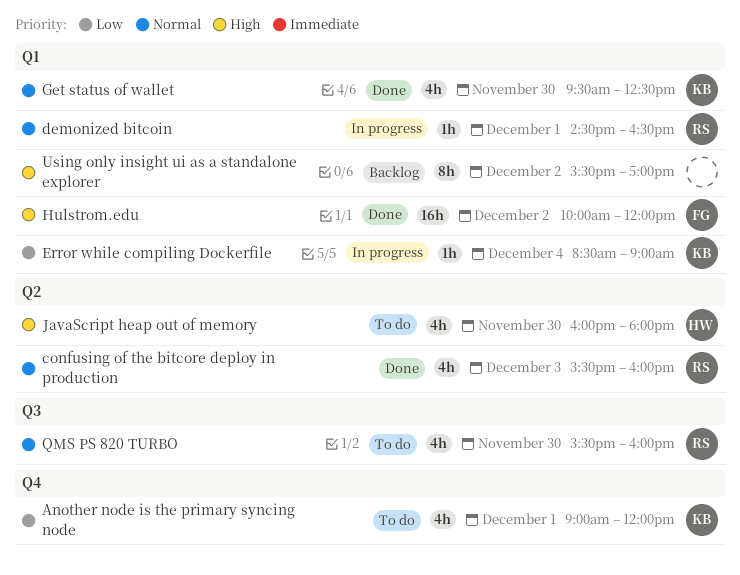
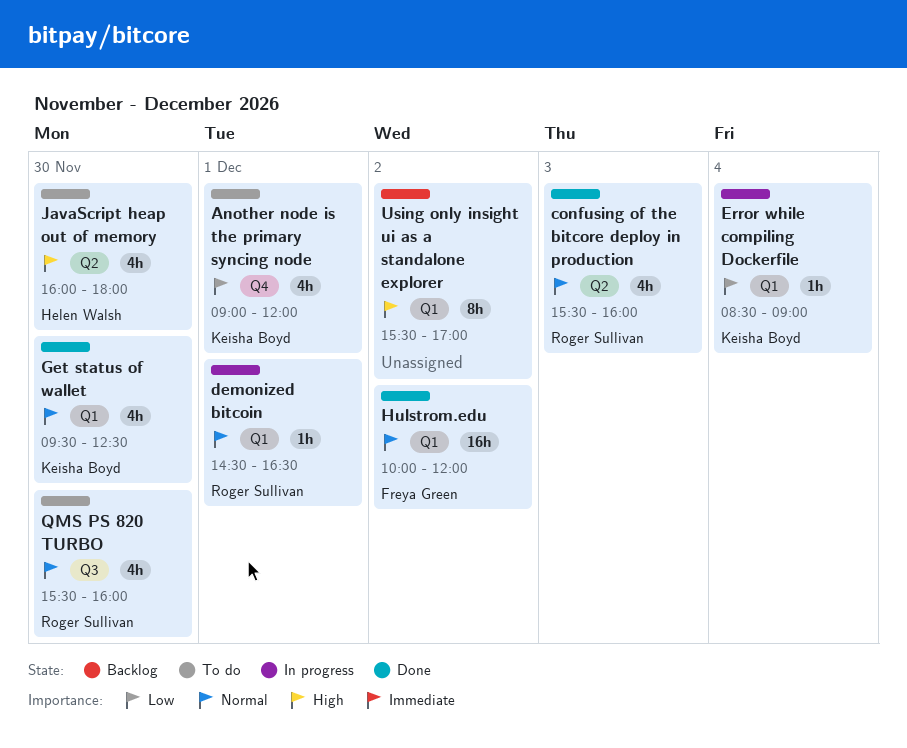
Hulstrom.edu, priority: High -> Normal

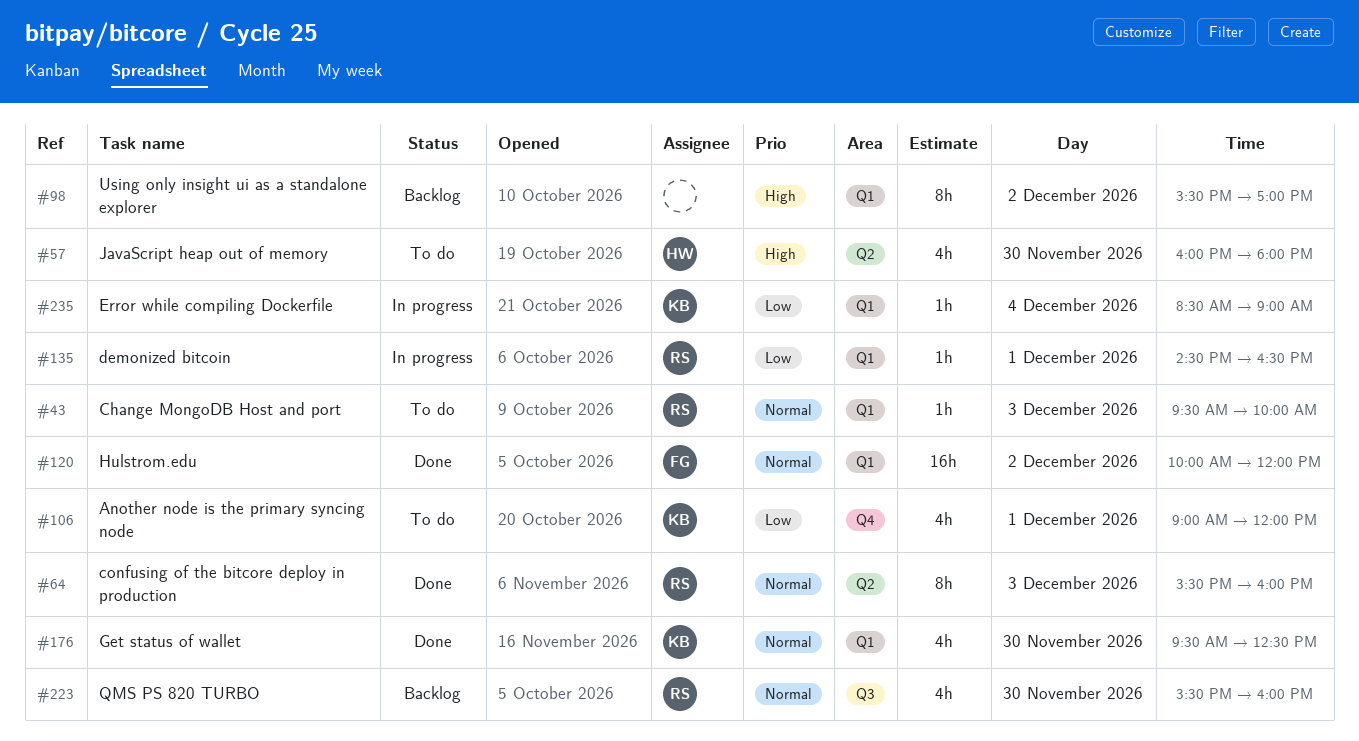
Change MongoDB Host and port: none -> present
confusing of the bitcore deploy in production, estimate: 4h -> 8h
demonized bitcoin, priority: Normal -> Low
QMS PS 820 TURBO, status: To do -> Backlog

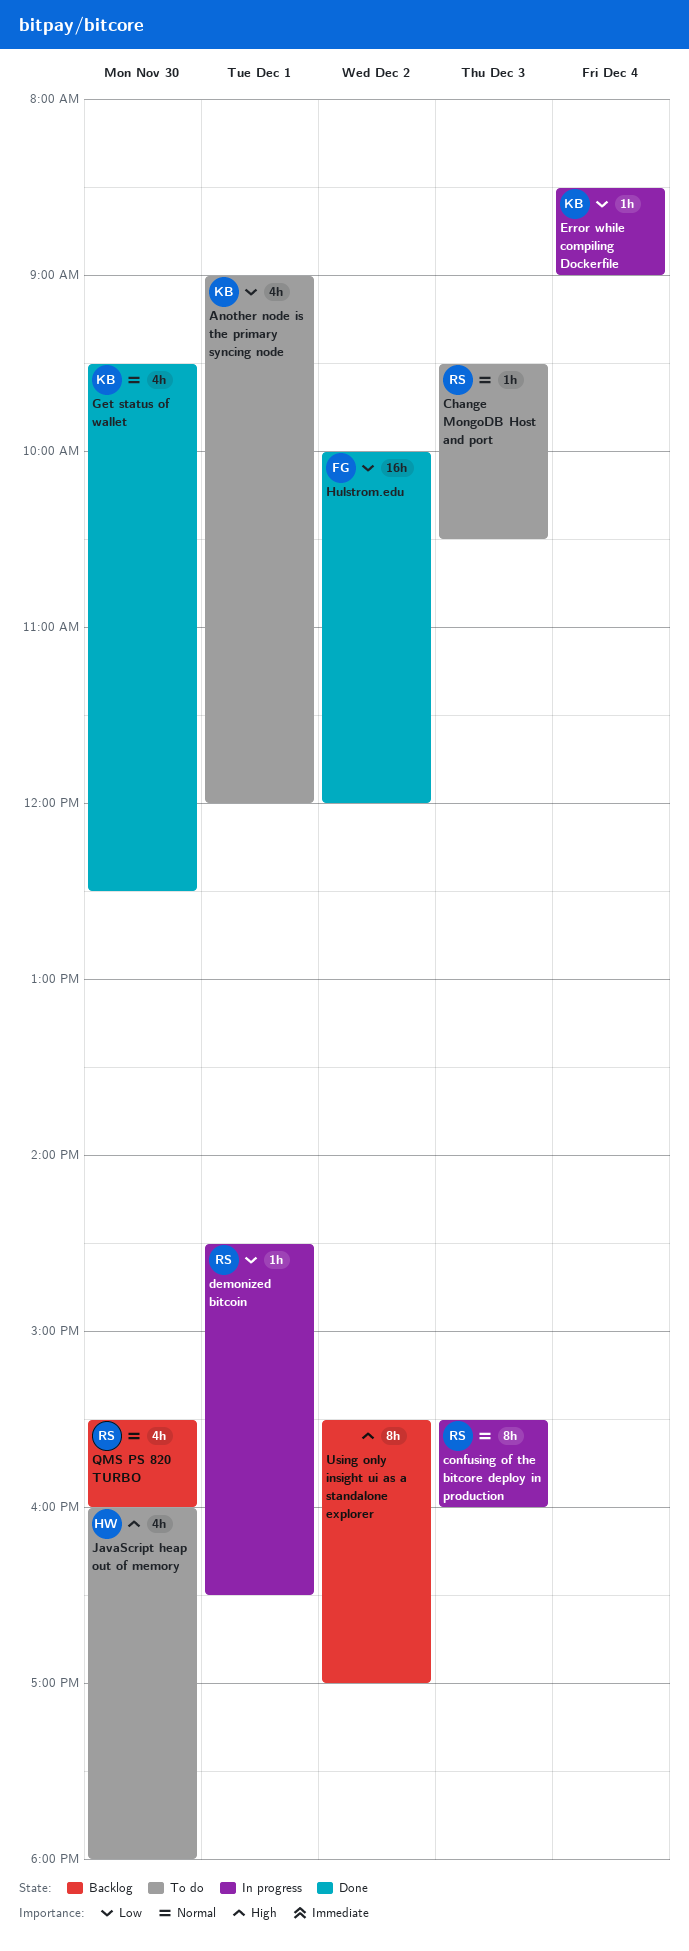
Change MongoDB Host and port, ends: 10:00 -> 10:30
confusing of the bitcore deploy in production, status: Done -> In progress
Hulstrom.edu, priority: Normal -> Low

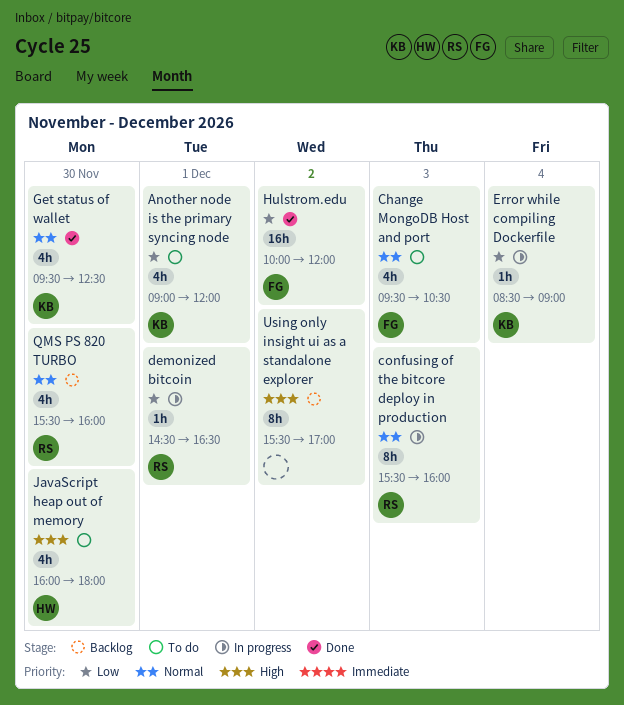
Change MongoDB Host and port, owner: RS -> FG
Change MongoDB Host and port, estimate: 1h -> 4h

